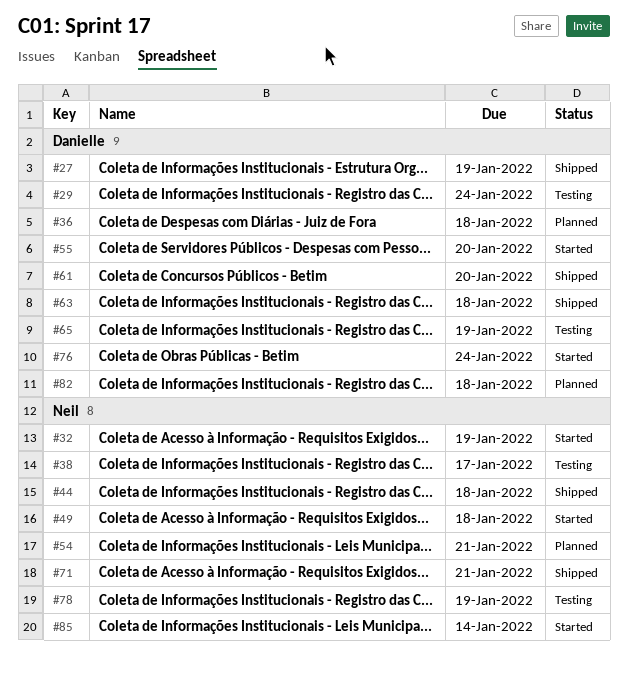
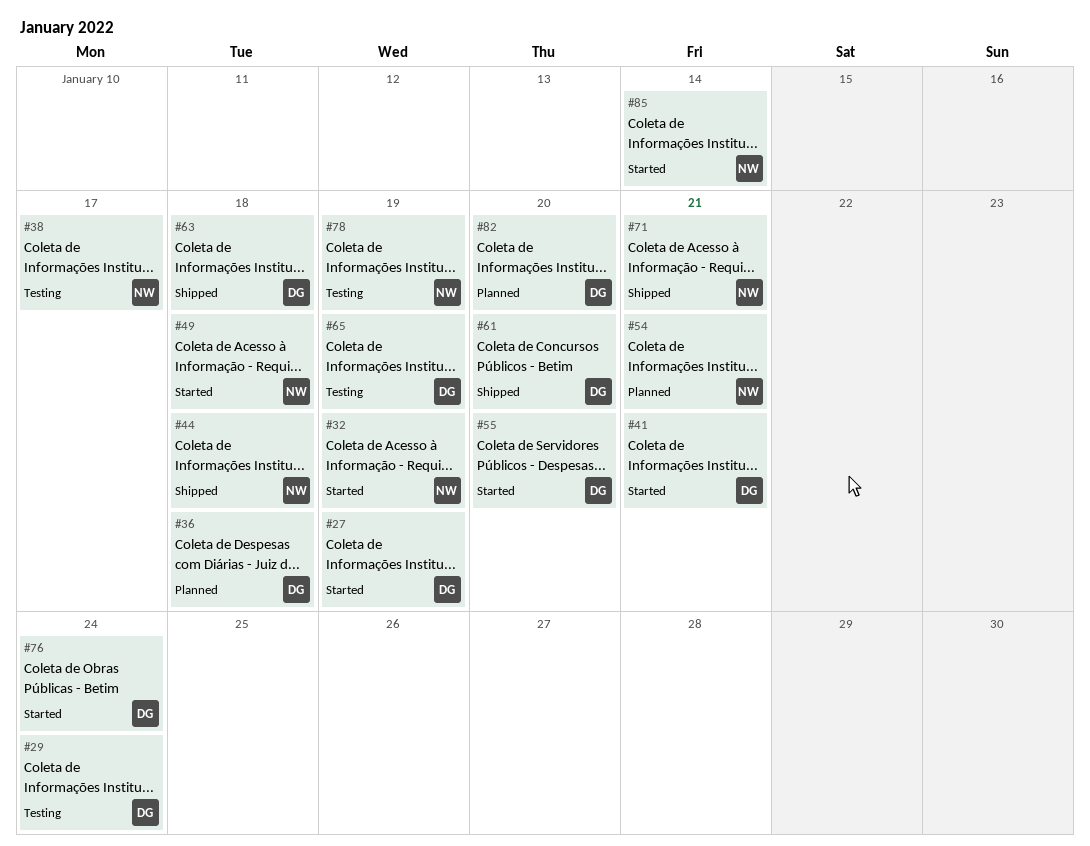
#27, status: Shipped -> Started
#41: none -> present
#82, due: Jan 18 -> Jan 20

